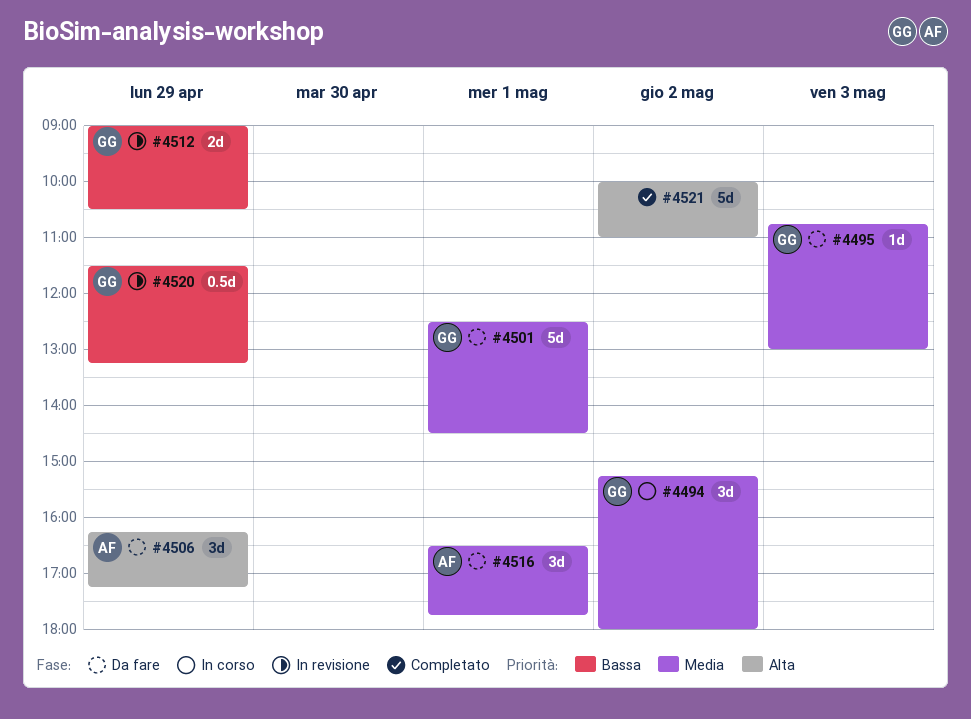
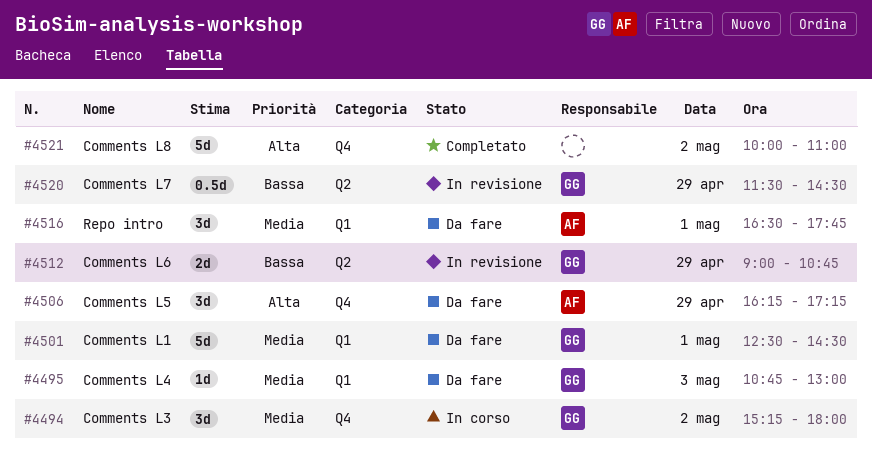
#4512, ends: 10:30 -> 10:45
#4520, ends: 13:15 -> 14:30

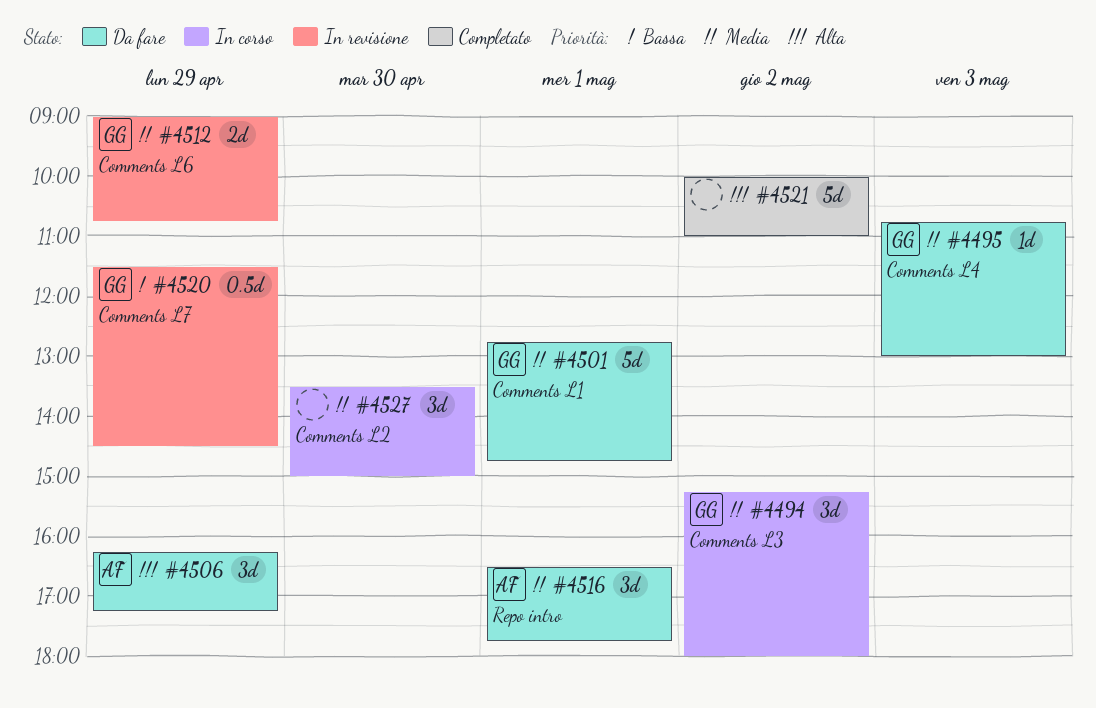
#4501, begins: 12:30 -> 12:45
#4501, ends: 14:30 -> 14:45
#4512, priority: Bassa -> Media
#4527: none -> present

